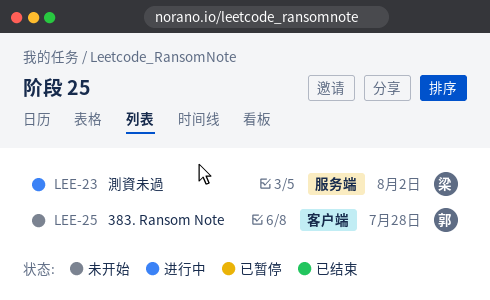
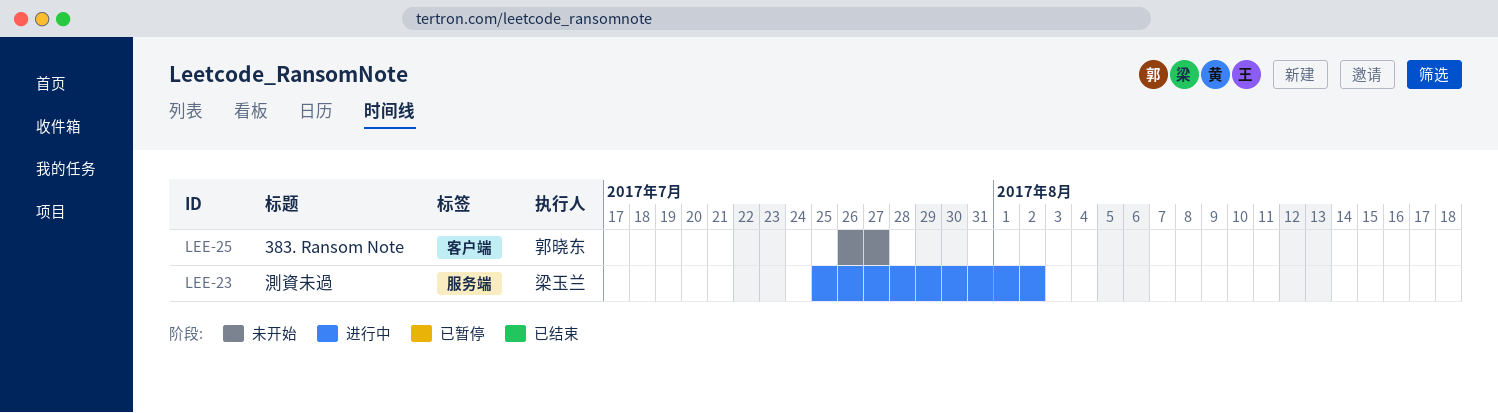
LEE-25, due: Jul 28 -> Jul 27

